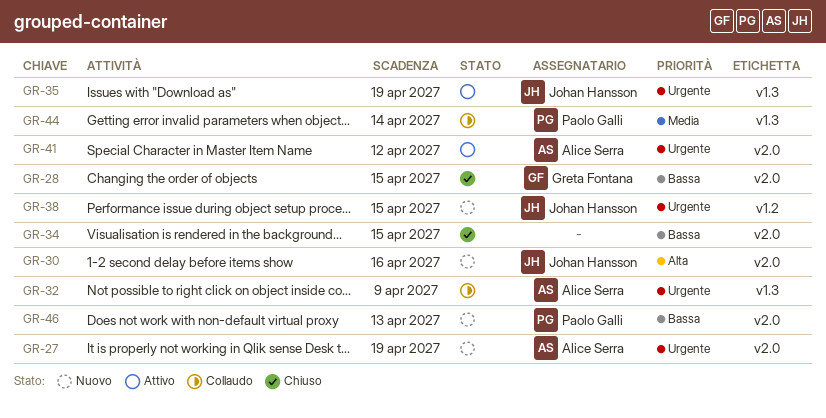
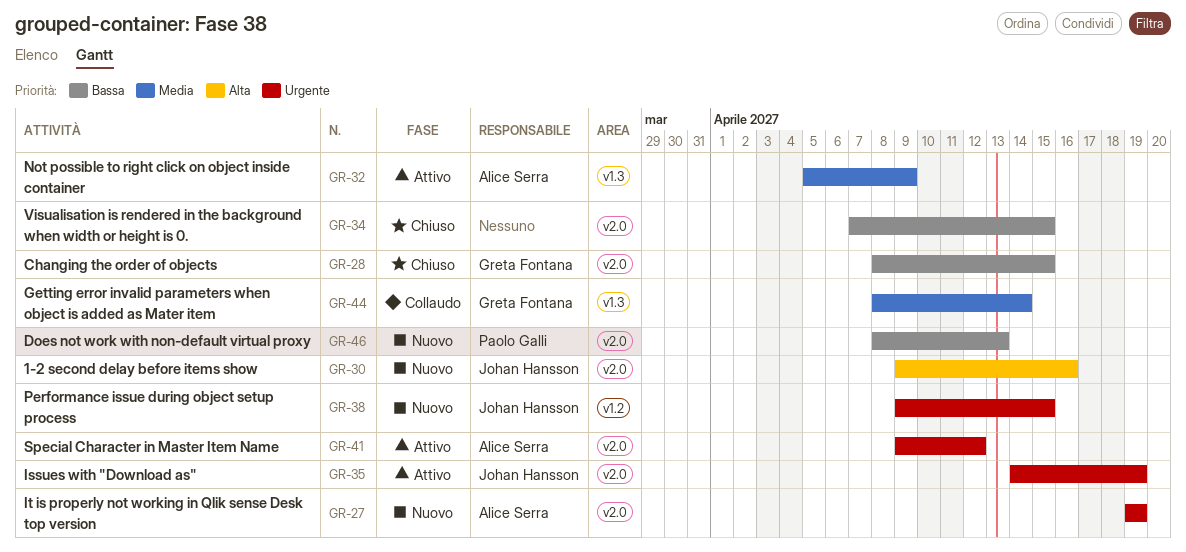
GR-32, status: Collaudo -> Attivo
GR-32, priority: Urgente -> Media
GR-35, label: v1.3 -> v2.0
GR-44, owner: Paolo Galli -> Greta Fontana

